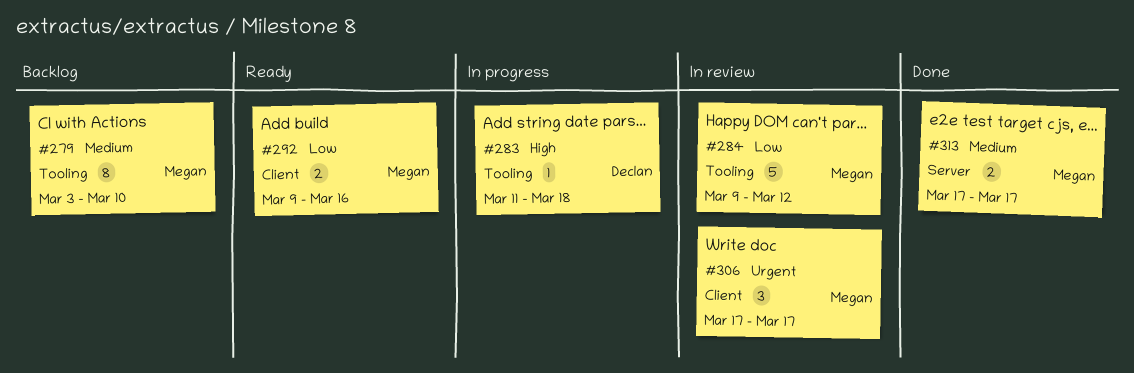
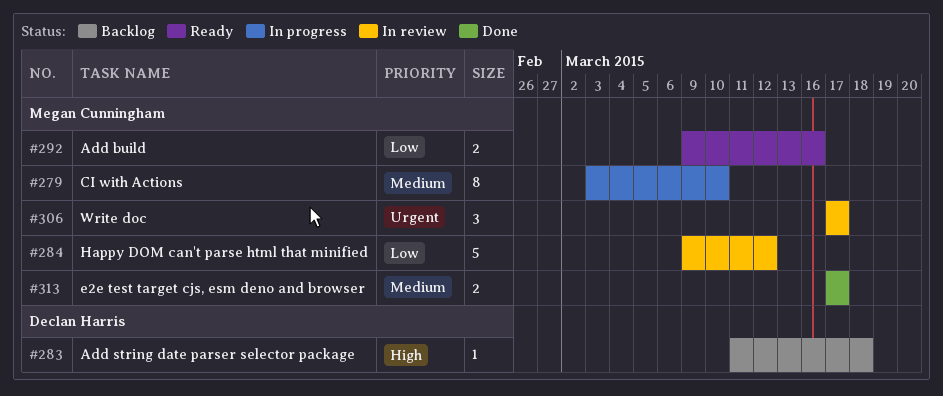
#279, status: Backlog -> In progress
#283, status: In progress -> Backlog

